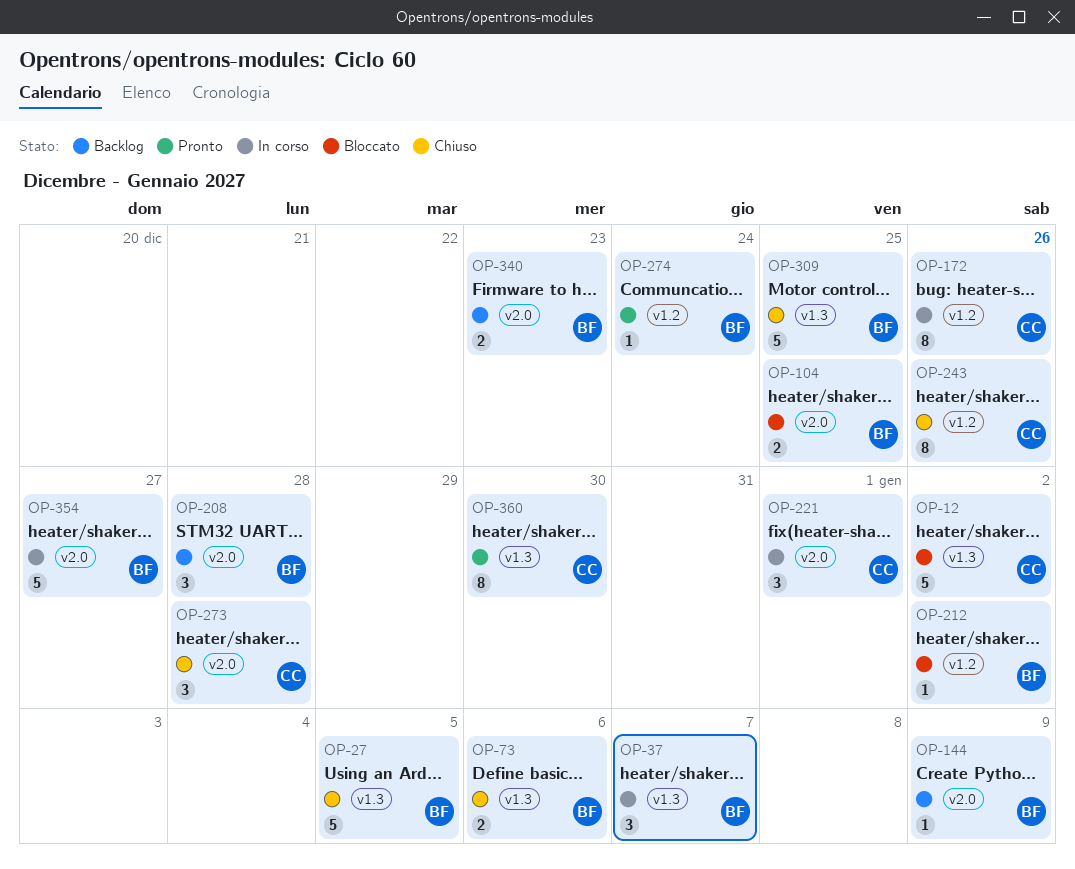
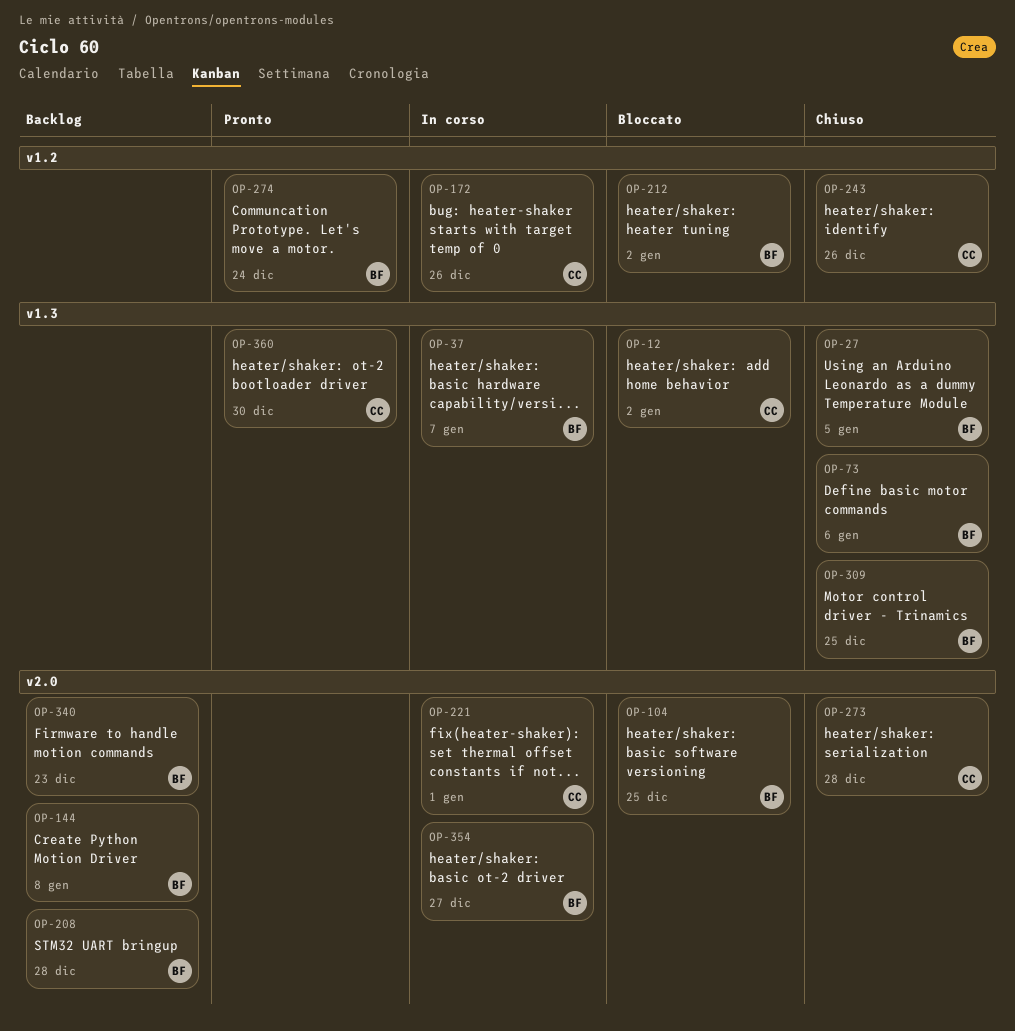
OP-144, due: Jan 9 -> Jan 8

